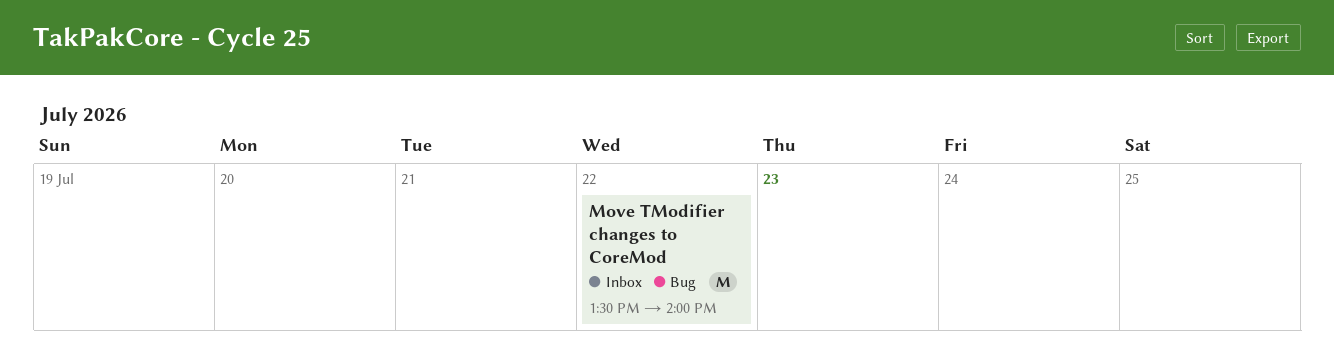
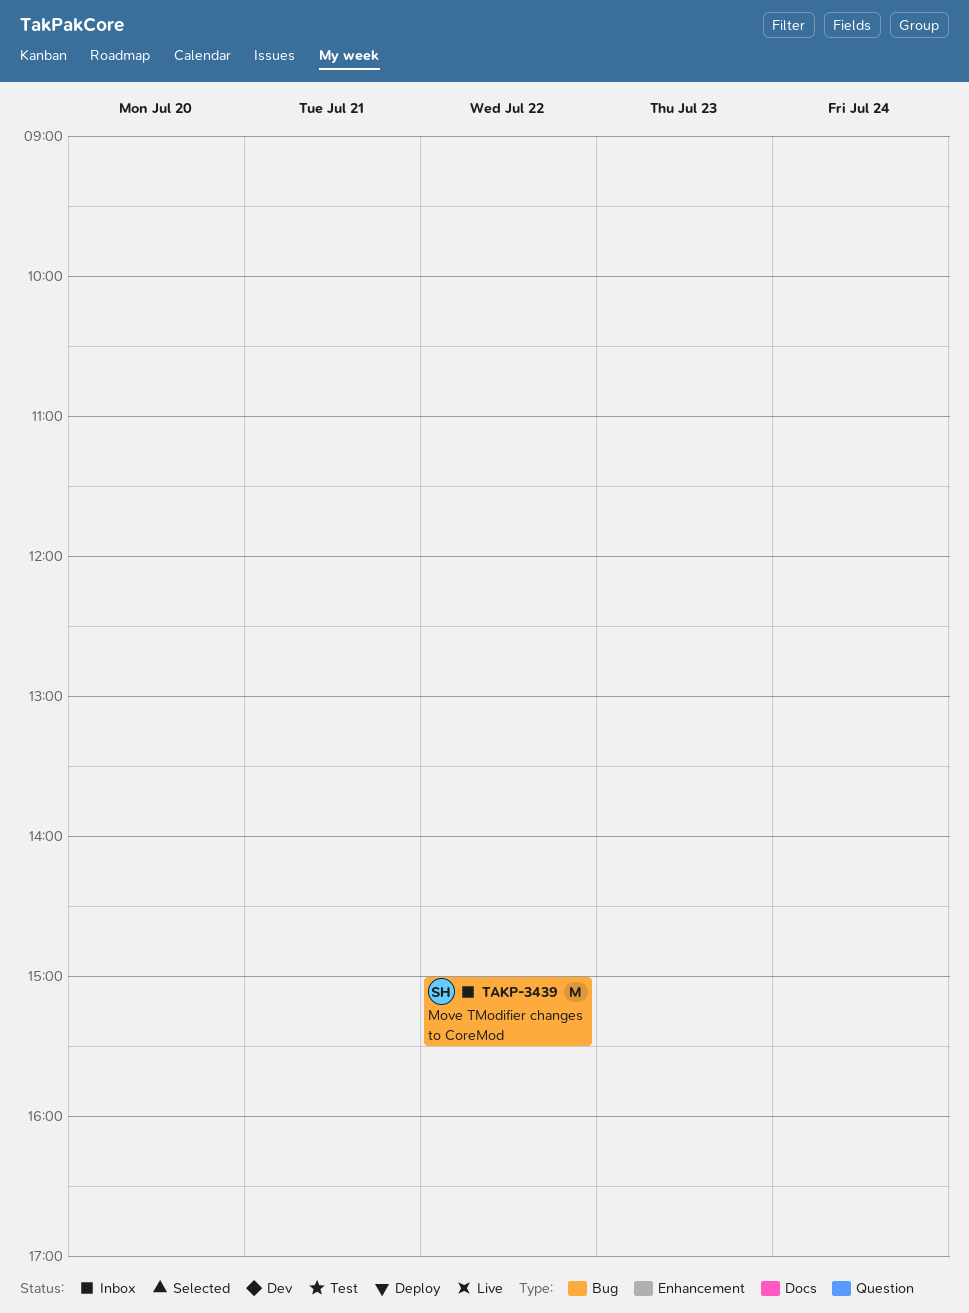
Move TModifier changes to CoreMod, begins: 13:30 -> 15:00
Move TModifier changes to CoreMod, ends: 14:00 -> 15:30

